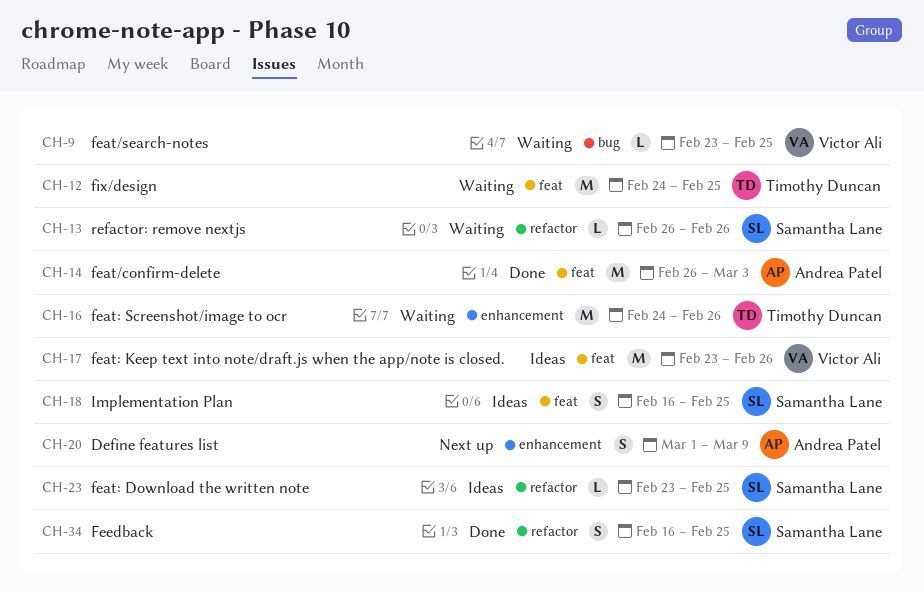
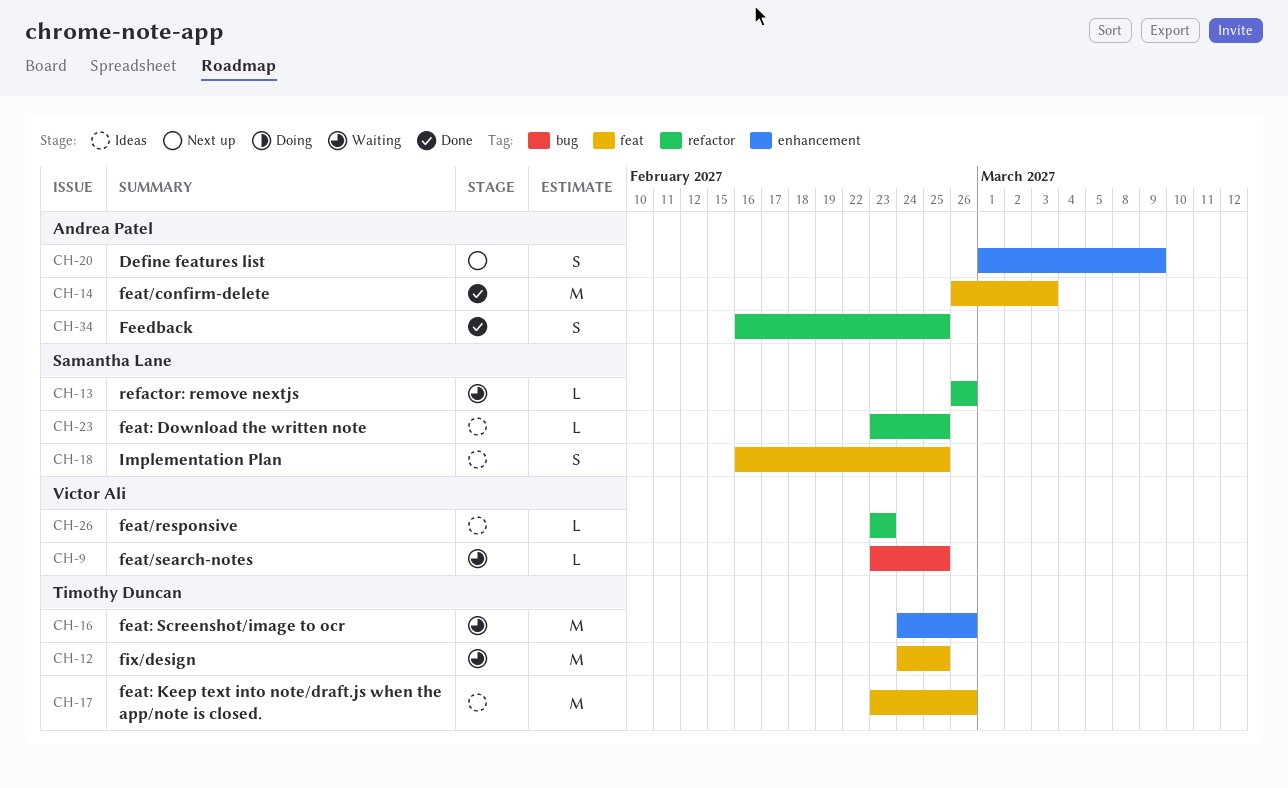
CH-17, owner: Victor Ali -> Timothy Duncan
CH-26: none -> present
CH-34, owner: Samantha Lane -> Andrea Patel

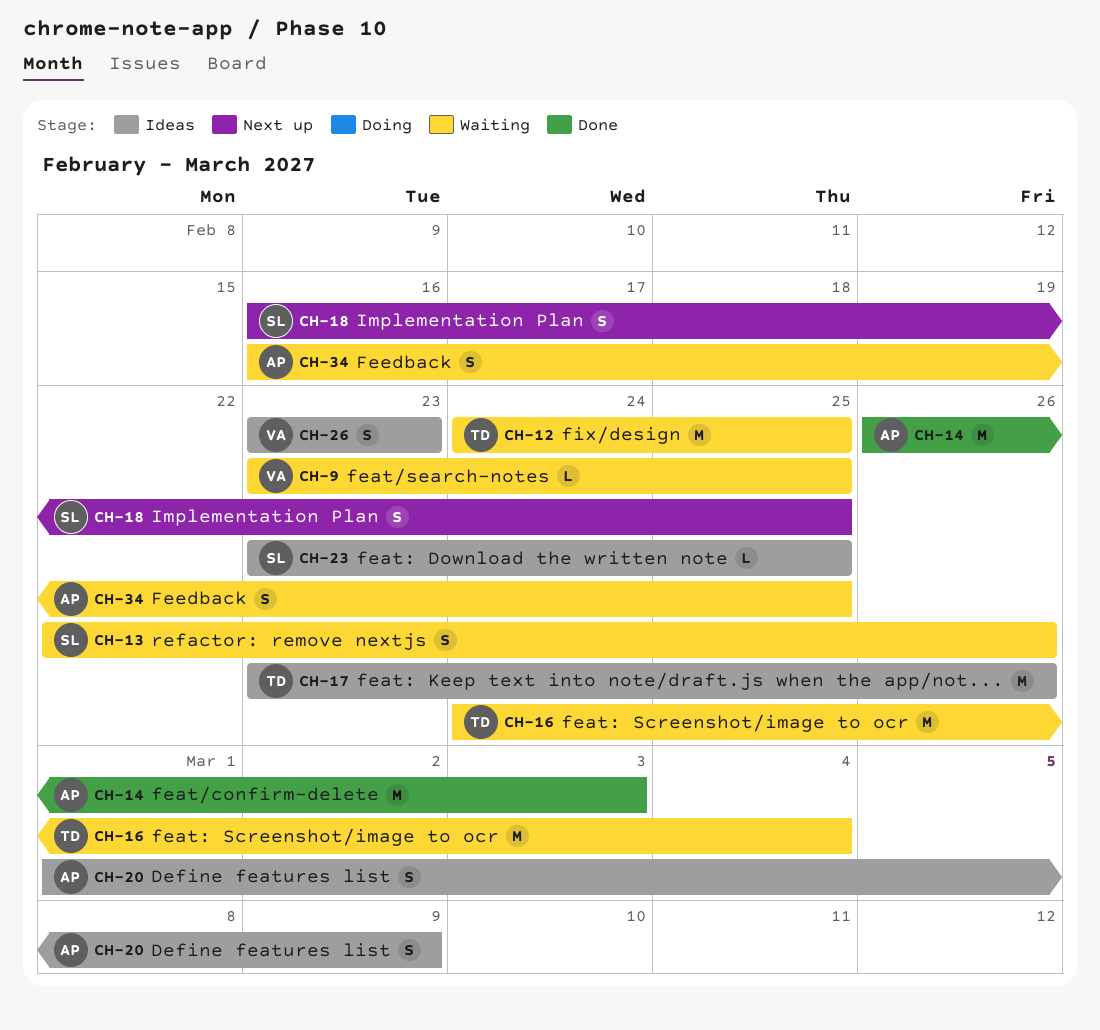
CH-13, estimate: L -> S
CH-13, start: Feb 26 -> Feb 22
CH-16, due: Feb 26 -> Mar 4
CH-18, status: Ideas -> Next up
CH-20, status: Next up -> Ideas
CH-26, estimate: L -> S
CH-34, status: Done -> Waiting

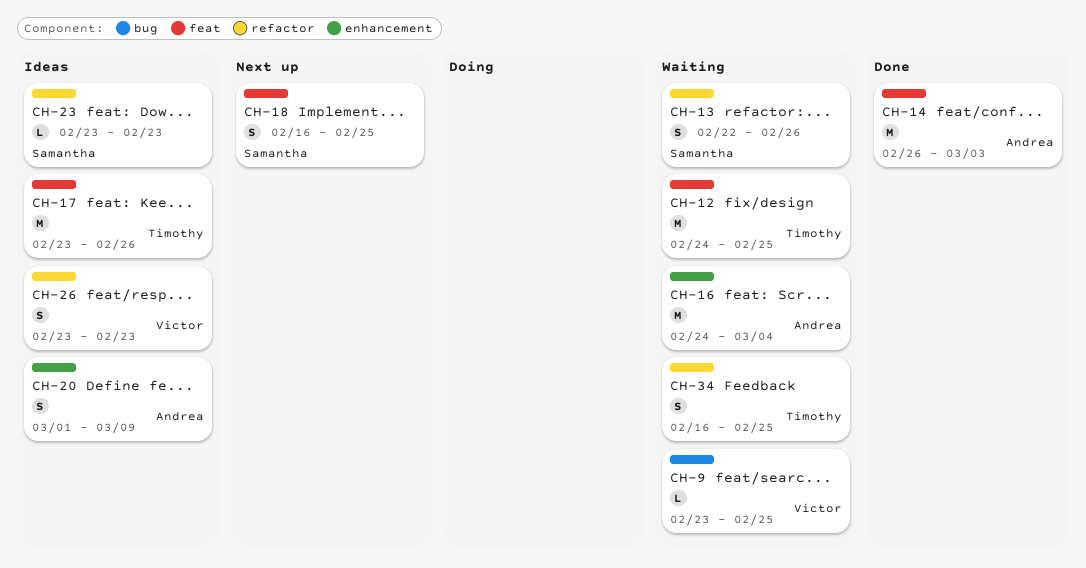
CH-16, owner: Timothy -> Andrea
CH-23, due: Feb 25 -> Feb 23
CH-34, owner: Andrea -> Timothy

